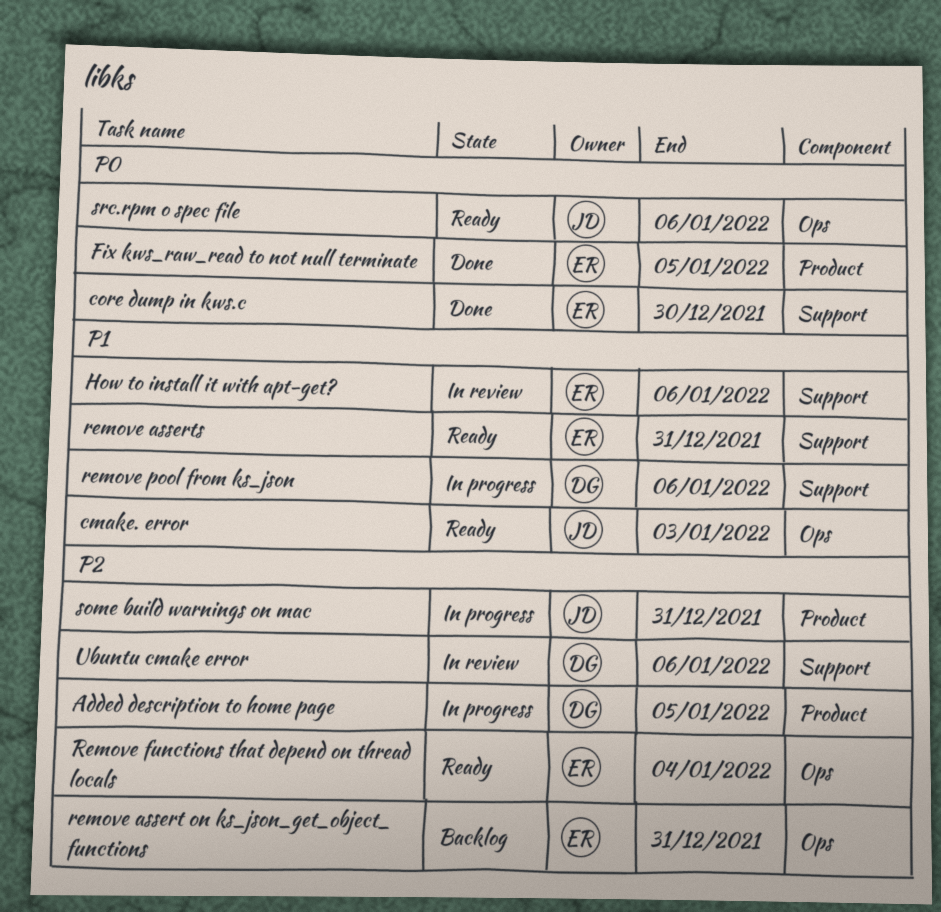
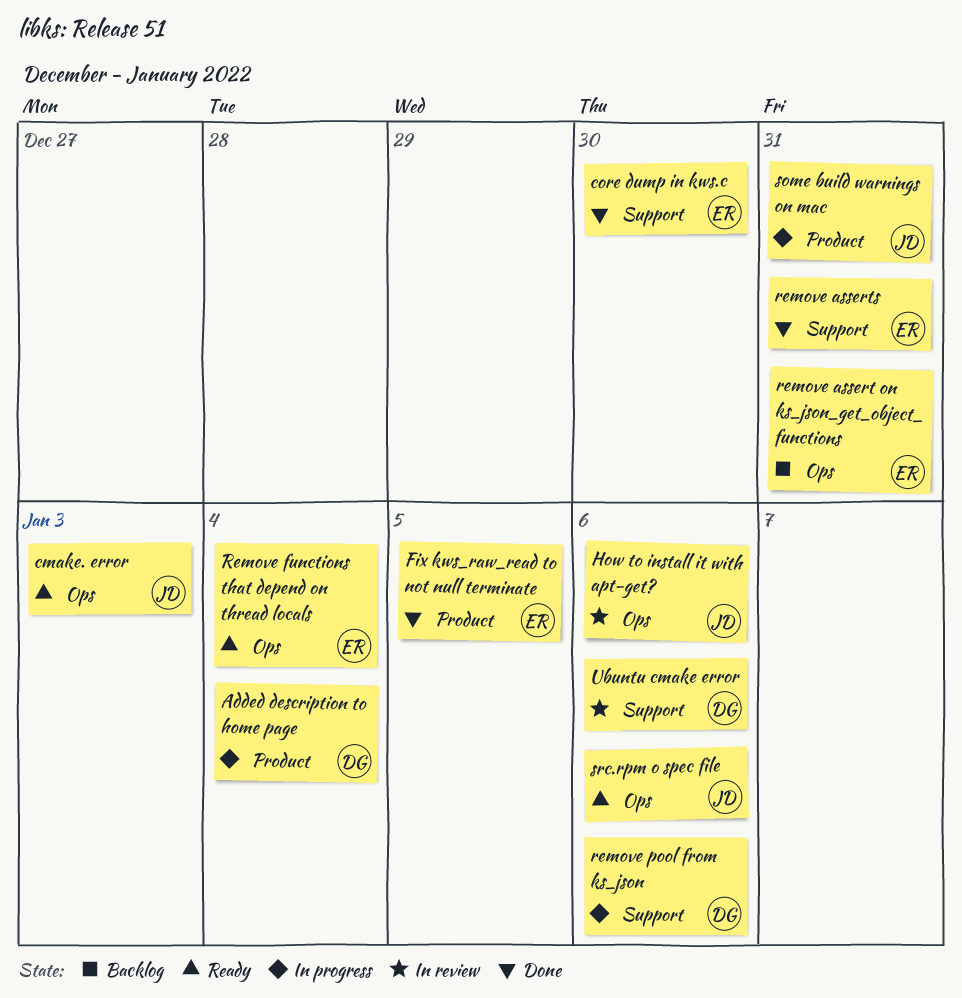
Added description to home page, due: Jan 5 -> Jan 4
How to install it with apt-get?, owner: ER -> JD
How to install it with apt-get?, label: Support -> Ops
remove asserts, status: Ready -> Done

